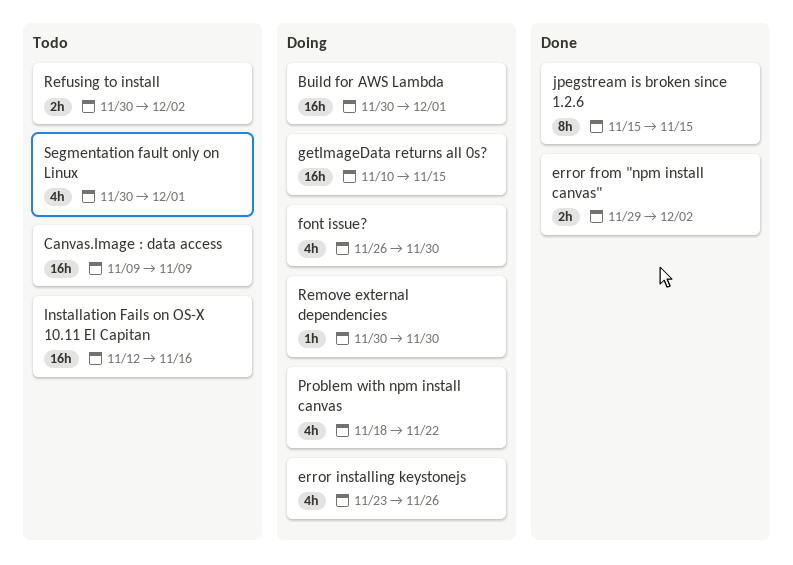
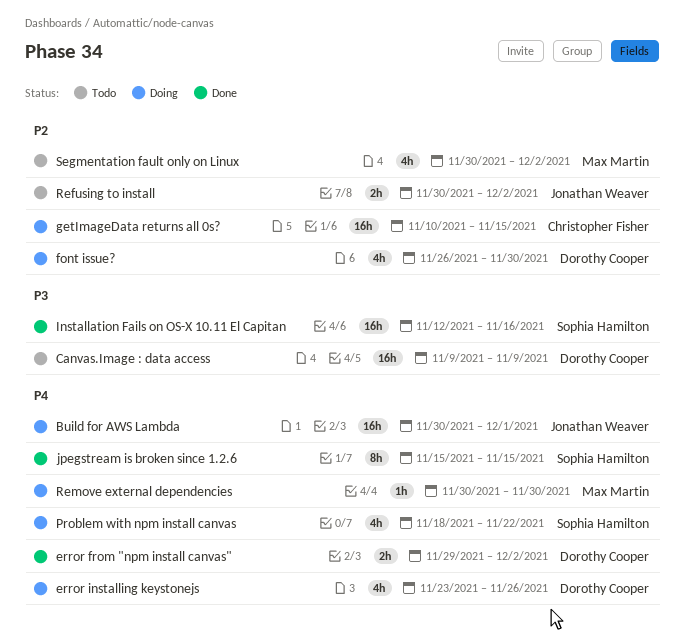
Installation Fails on OS-X 10.11 El Capitan, status: Todo -> Done
Segmentation fault only on Linux, due: Dec 1 -> Dec 2

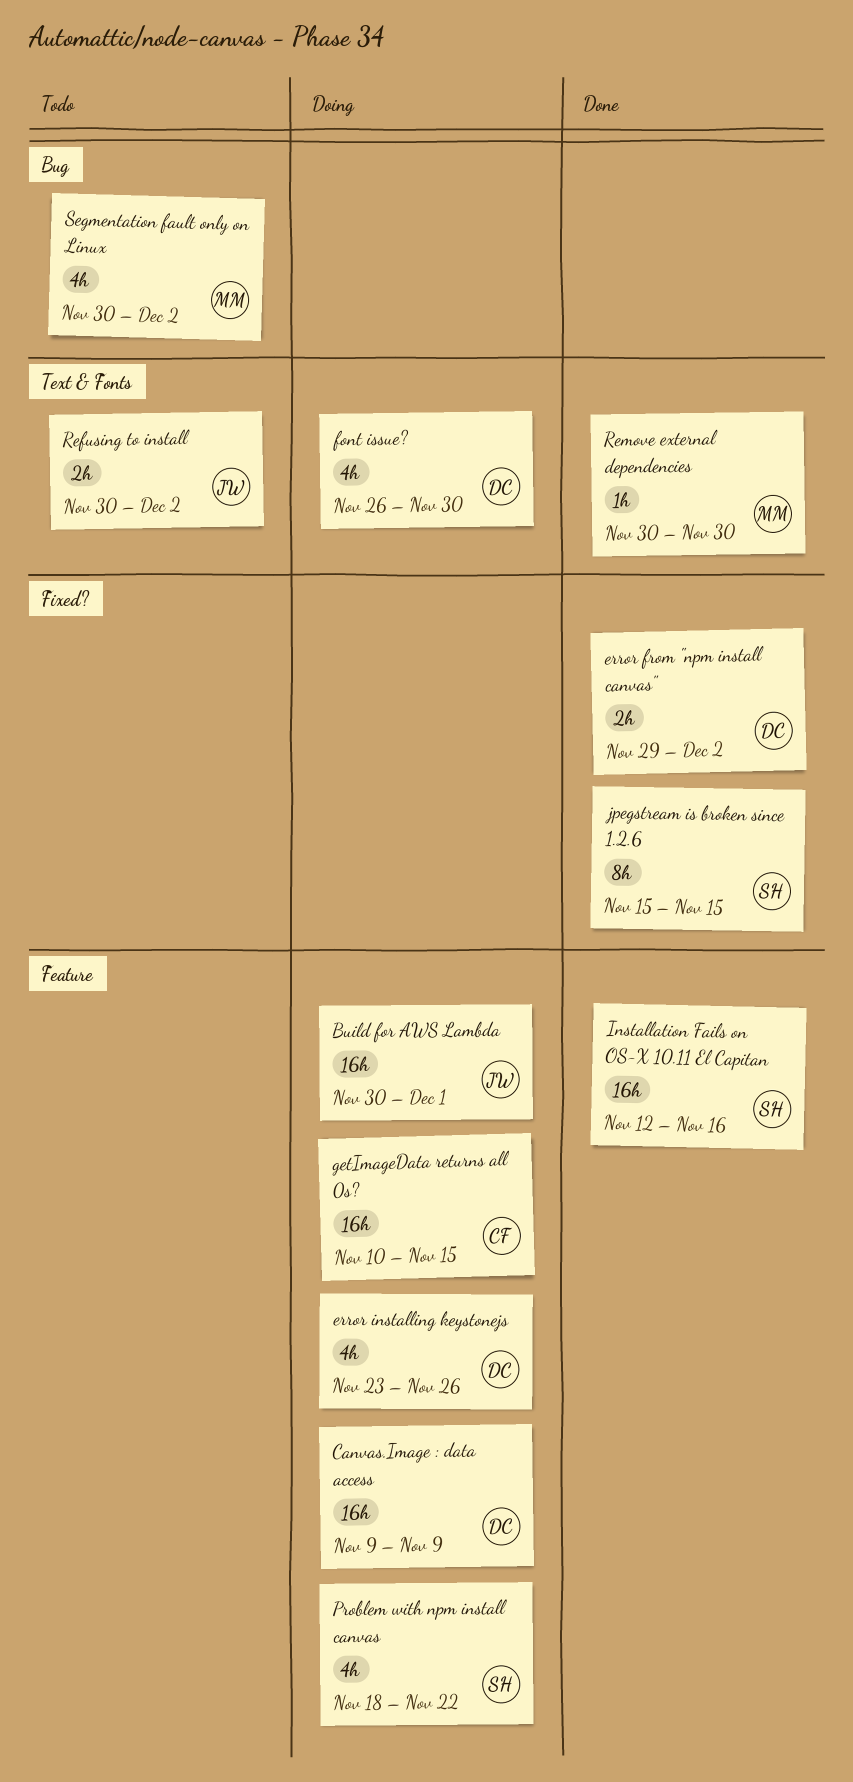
Canvas.Image : data access, status: Todo -> Doing
Remove external dependencies, status: Doing -> Done

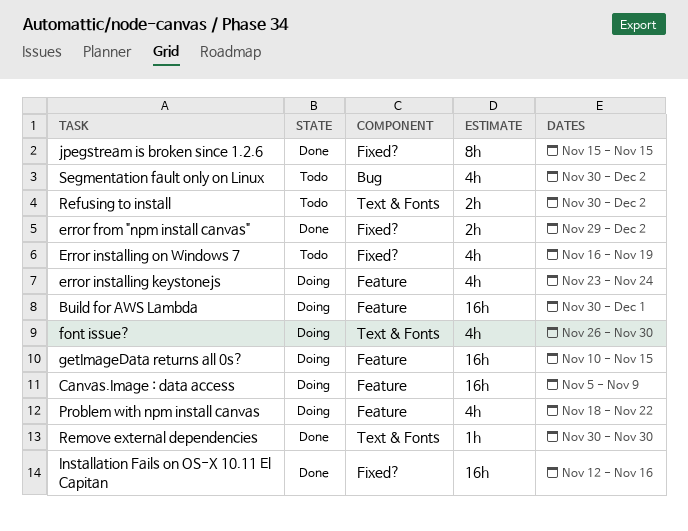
Canvas.Image : data access, start: Nov 9 -> Nov 5
error installing keystonejs, due: Nov 26 -> Nov 24
Error installing on Windows 7: none -> present
Installation Fails on OS-X 10.11 El Capitan, label: Feature -> Fixed?

